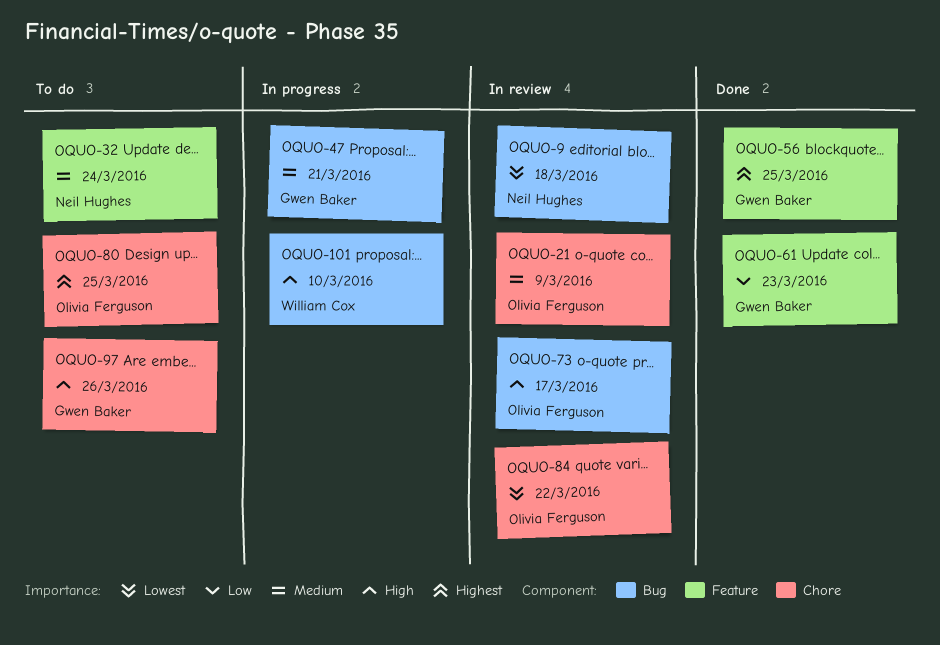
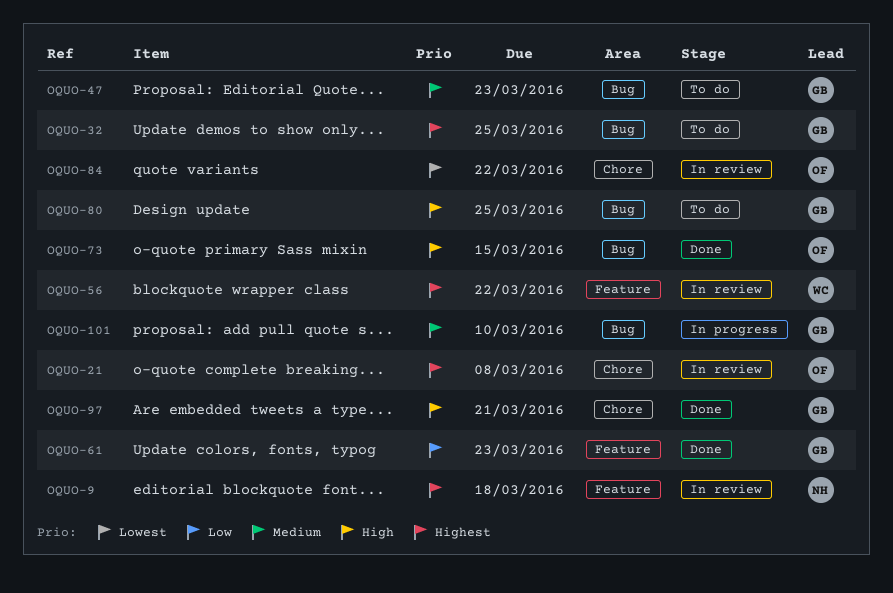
OQUO-9, priority: Lowest -> Highest
OQUO-9, label: Bug -> Feature
OQUO-21, priority: Medium -> Highest
OQUO-21, due: Mar 9 -> Mar 8
OQUO-32, owner: Neil Hughes -> Gwen Baker
OQUO-32, priority: Medium -> Highest
OQUO-32, label: Feature -> Bug
OQUO-32, due: Mar 24 -> Mar 25
OQUO-47, status: In progress -> To do
OQUO-47, due: Mar 21 -> Mar 23
OQUO-56, status: Done -> In review
OQUO-56, owner: Gwen Baker -> William Cox
OQUO-56, due: Mar 25 -> Mar 22
OQUO-73, status: In review -> Done
OQUO-73, due: Mar 17 -> Mar 15
OQUO-80, owner: Olivia Ferguson -> Gwen Baker
OQUO-80, priority: Highest -> High
OQUO-80, label: Chore -> Bug
OQUO-97, status: To do -> Done
OQUO-97, due: Mar 26 -> Mar 21
OQUO-101, owner: William Cox -> Gwen Baker
OQUO-101, priority: High -> Medium

